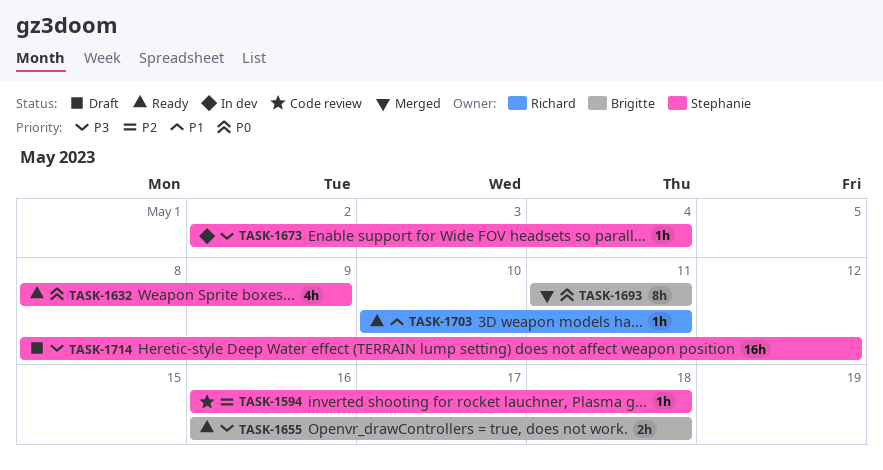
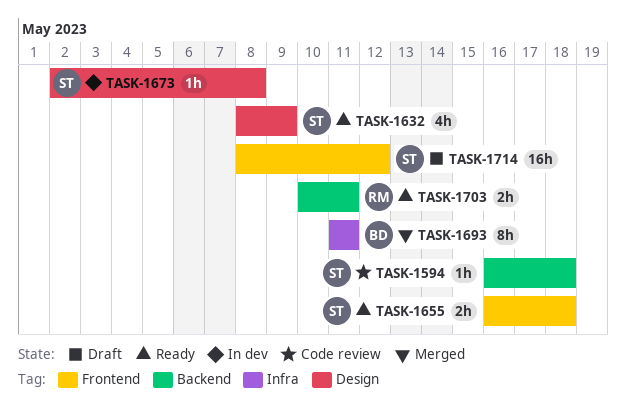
TASK-1655, owner: Brigitte -> Stephanie
TASK-1673, due: May 4 -> May 8
TASK-1703, estimate: 1h -> 2h

